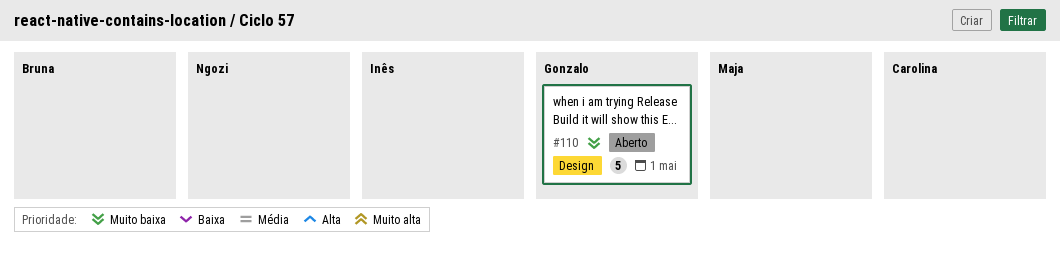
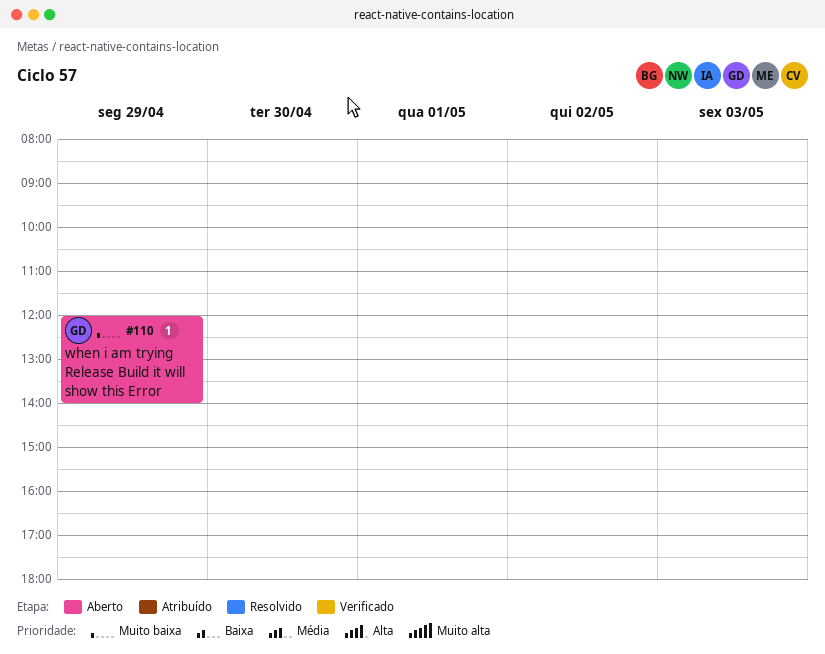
#110, estimate: 5 -> 1
#110, day: May 1 -> Apr 29

